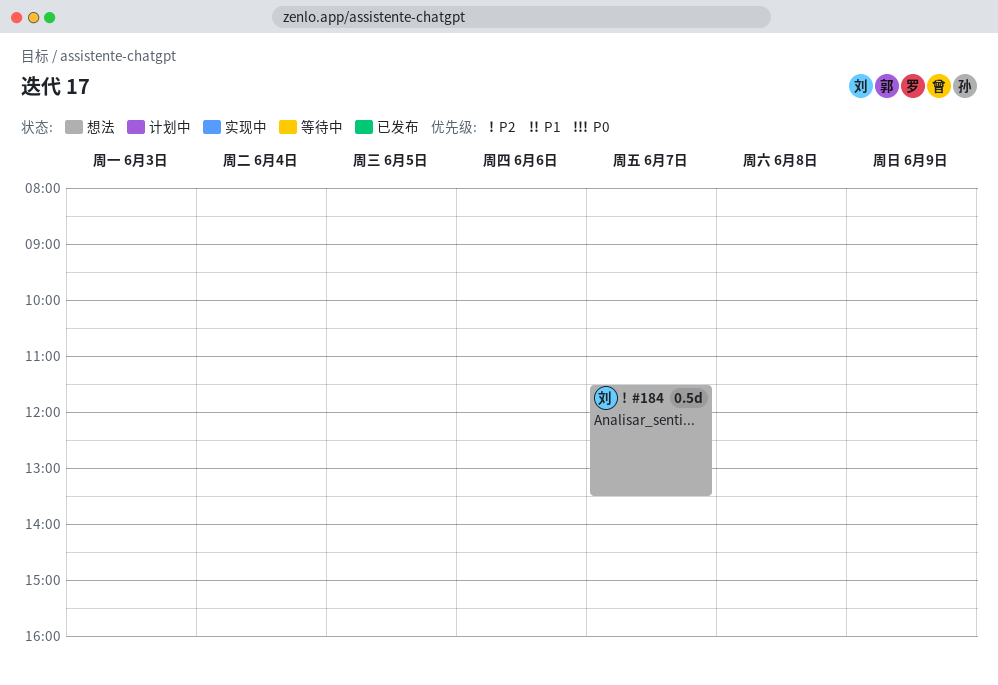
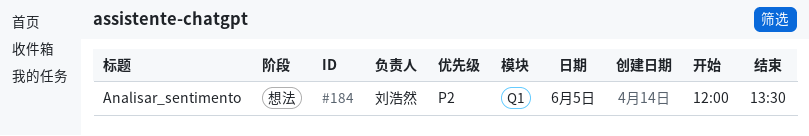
#184, day: Jun 7 -> Jun 5
#184, begins: 11:30 -> 12:00

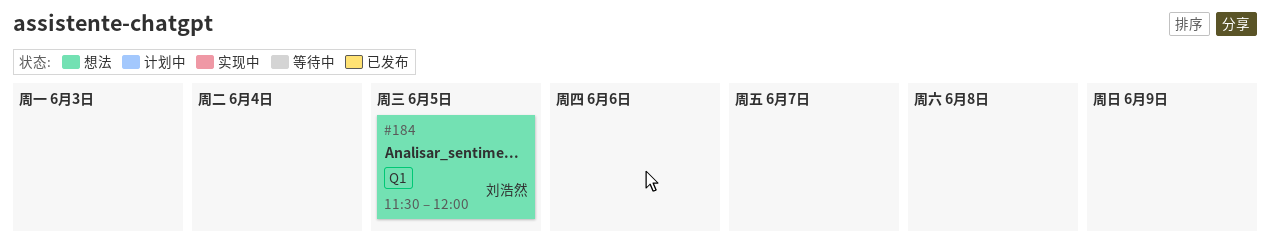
#184, begins: 12:00 -> 11:30
#184, ends: 13:30 -> 12:00

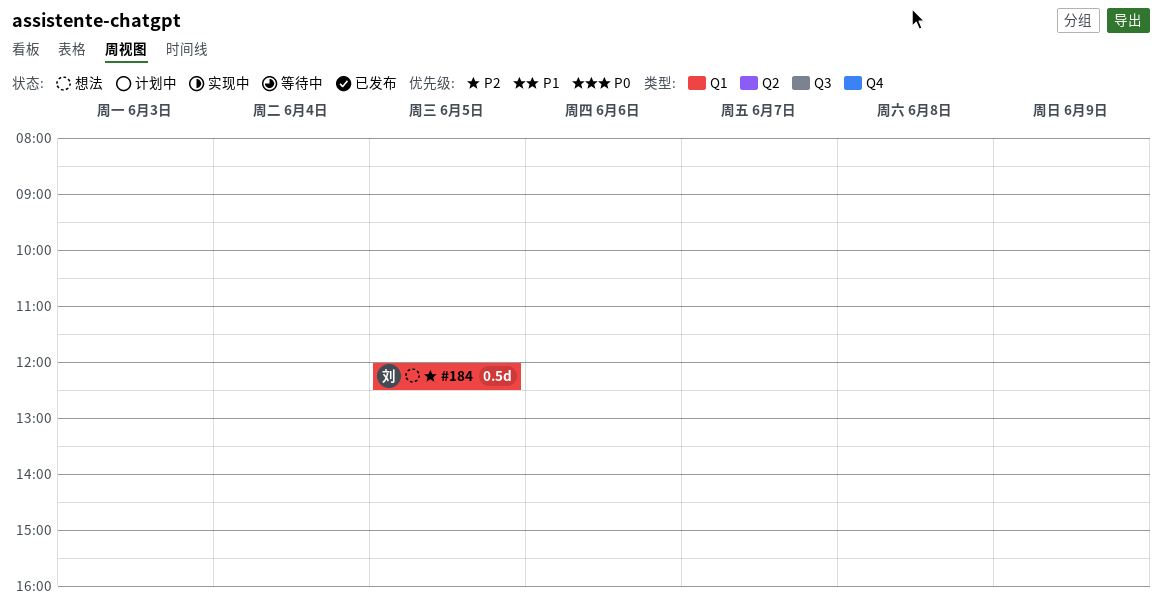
#184, begins: 11:30 -> 12:00
#184, ends: 12:00 -> 12:30

